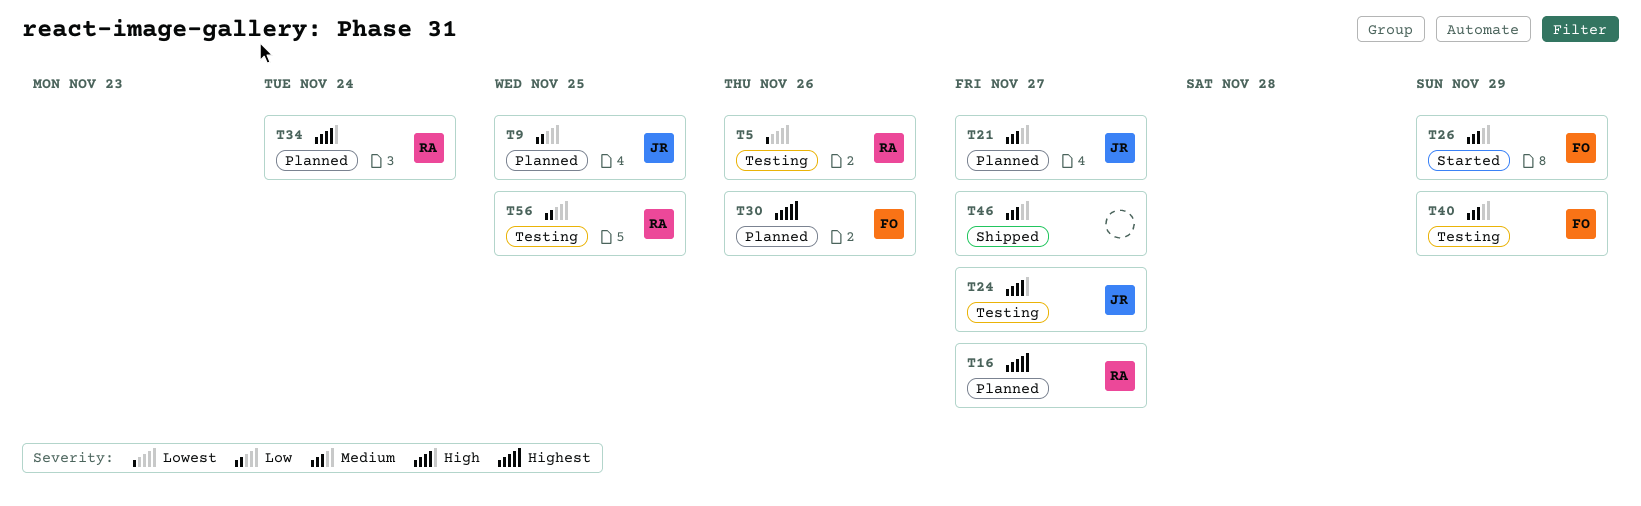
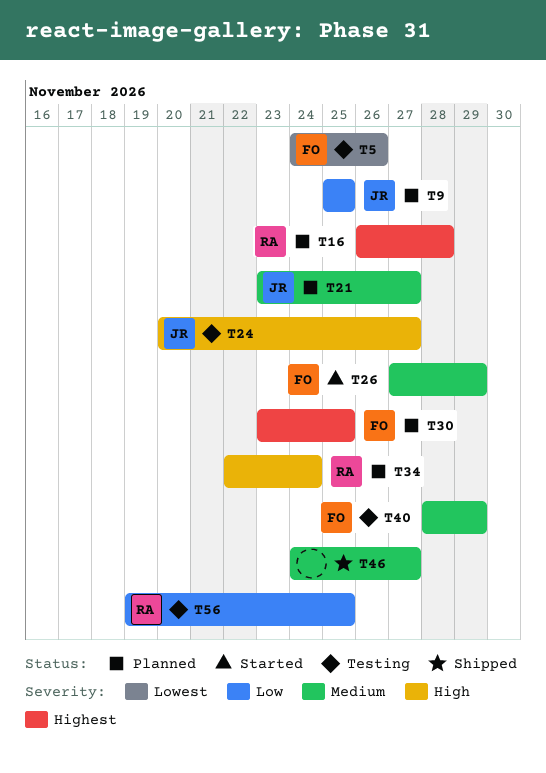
T5, owner: RA -> FO
T16, due: Nov 27 -> Nov 28
T30, due: Nov 26 -> Nov 25

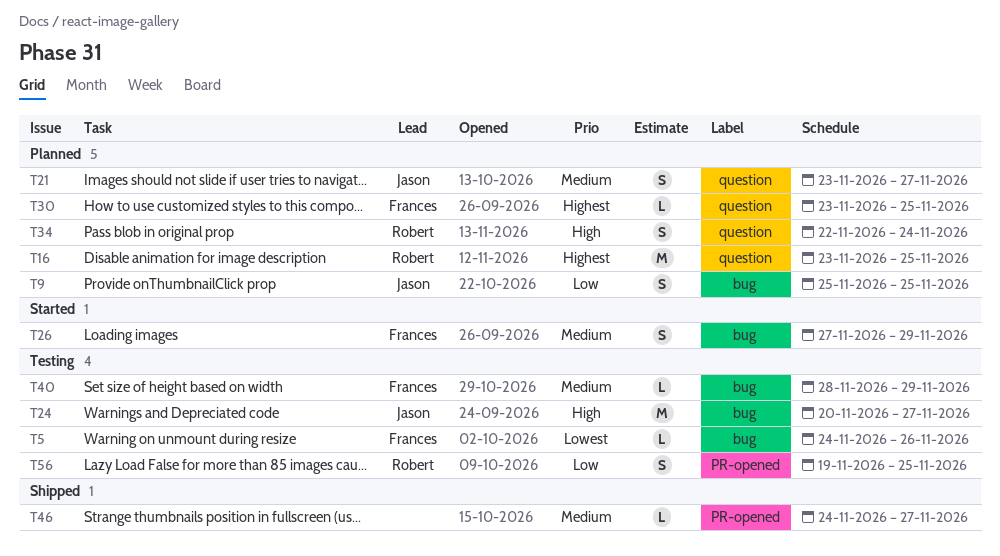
T16, start: Nov 26 -> Nov 23
T16, due: Nov 28 -> Nov 25

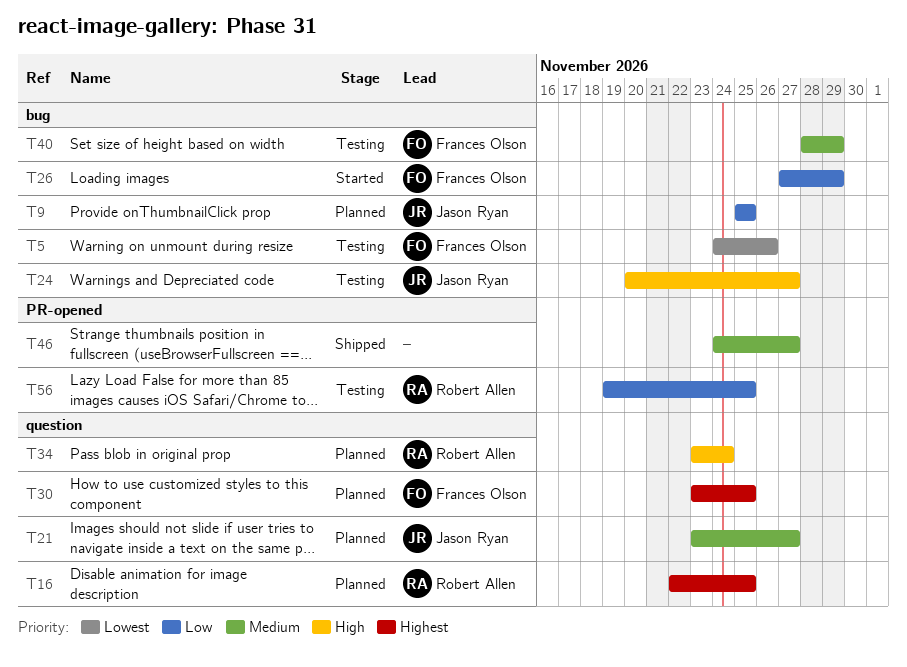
T16, start: Nov 23 -> Nov 22
T26, priority: Medium -> Low
T34, start: Nov 22 -> Nov 23

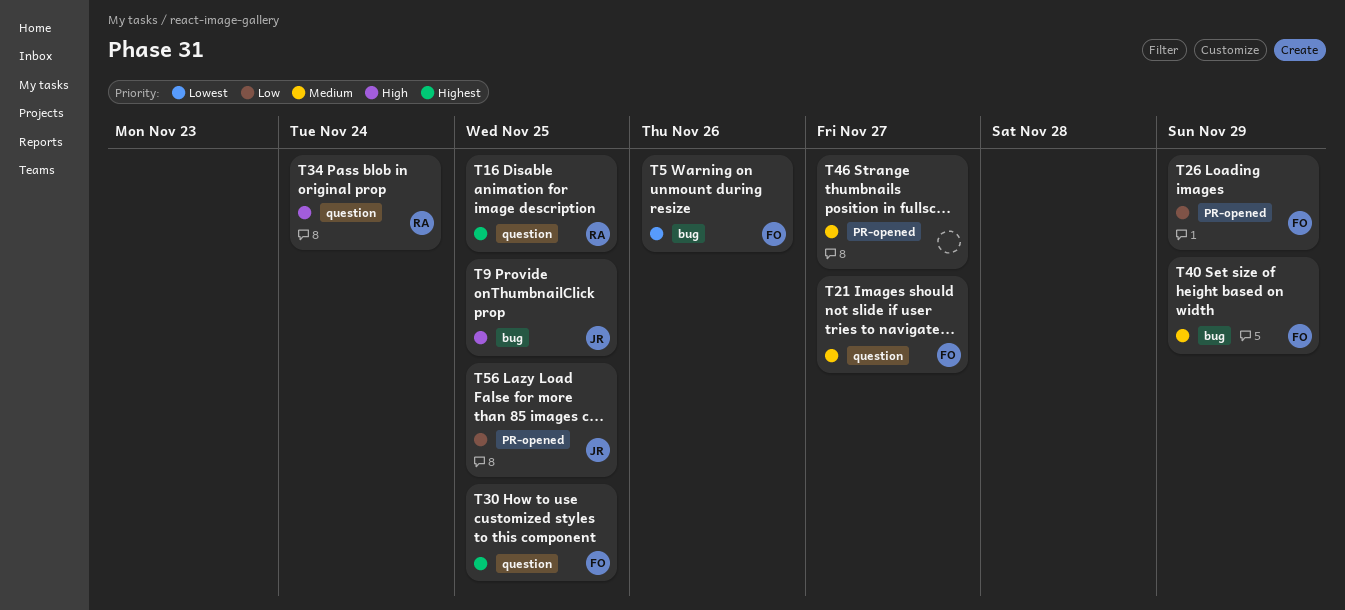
T9, priority: Low -> High
T21, owner: Jason Ryan -> Frances Olson
T24: present -> none
T26, label: bug -> PR-opened
T56, owner: Robert Allen -> Jason Ryan

